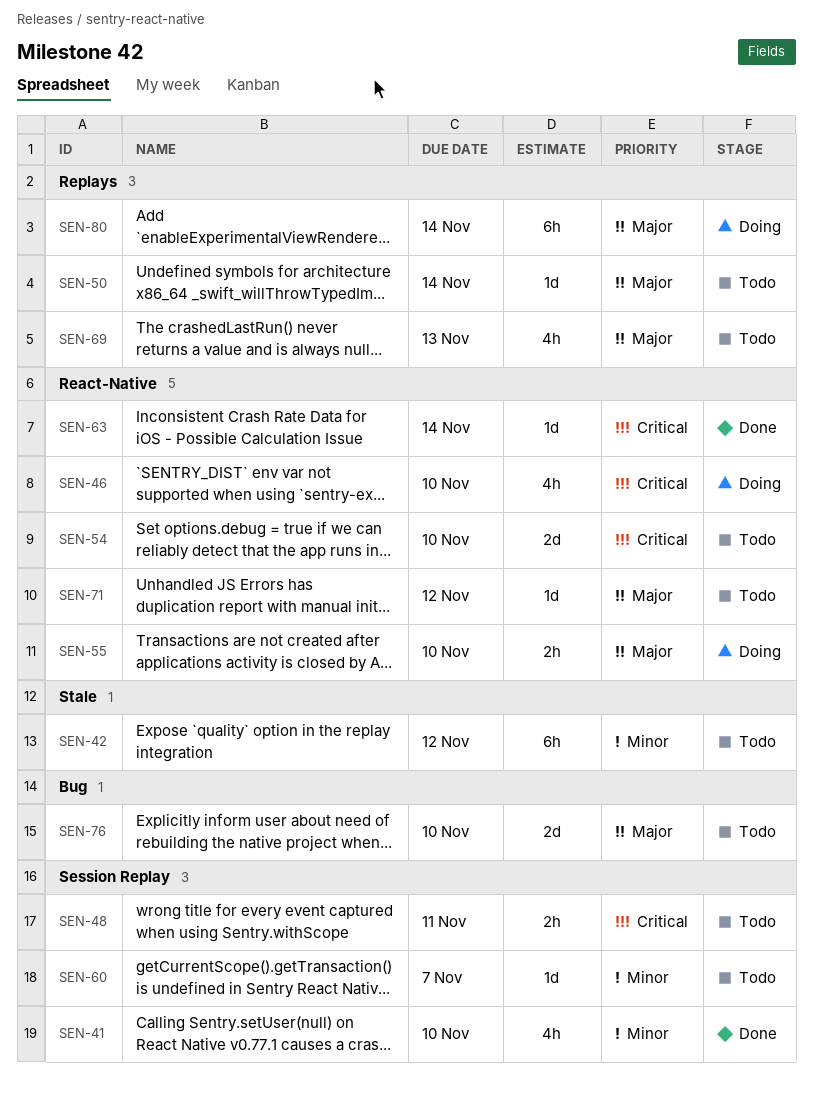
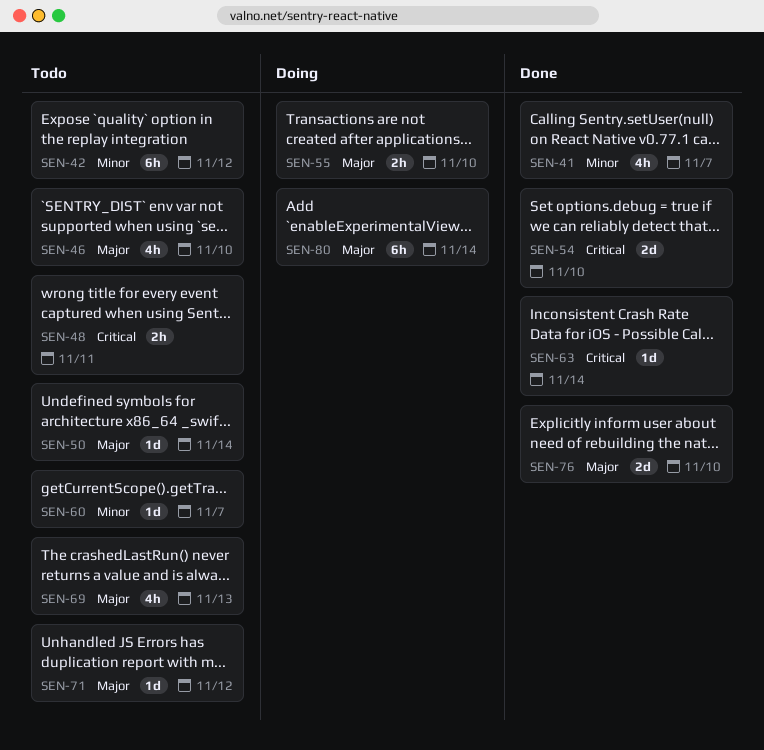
SEN-41, due: Nov 10 -> Nov 7
SEN-46, status: Doing -> Todo
SEN-46, priority: Critical -> Major
SEN-54, status: Todo -> Done
SEN-76, status: Todo -> Done

